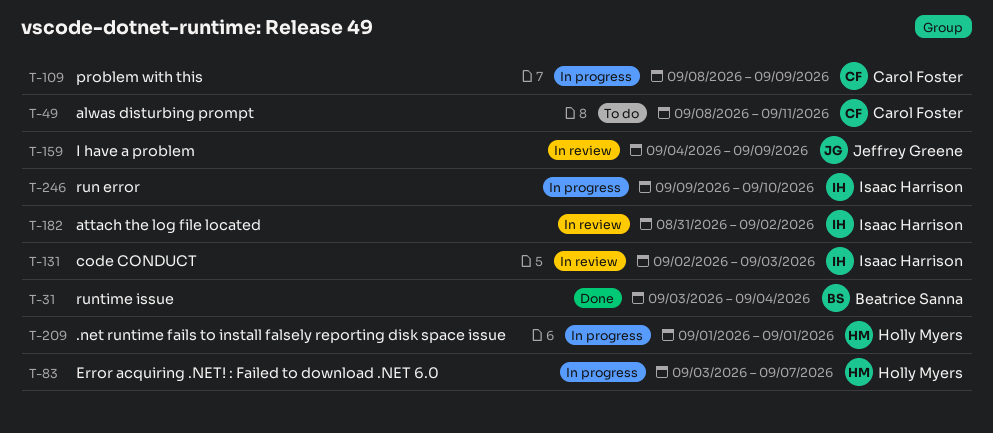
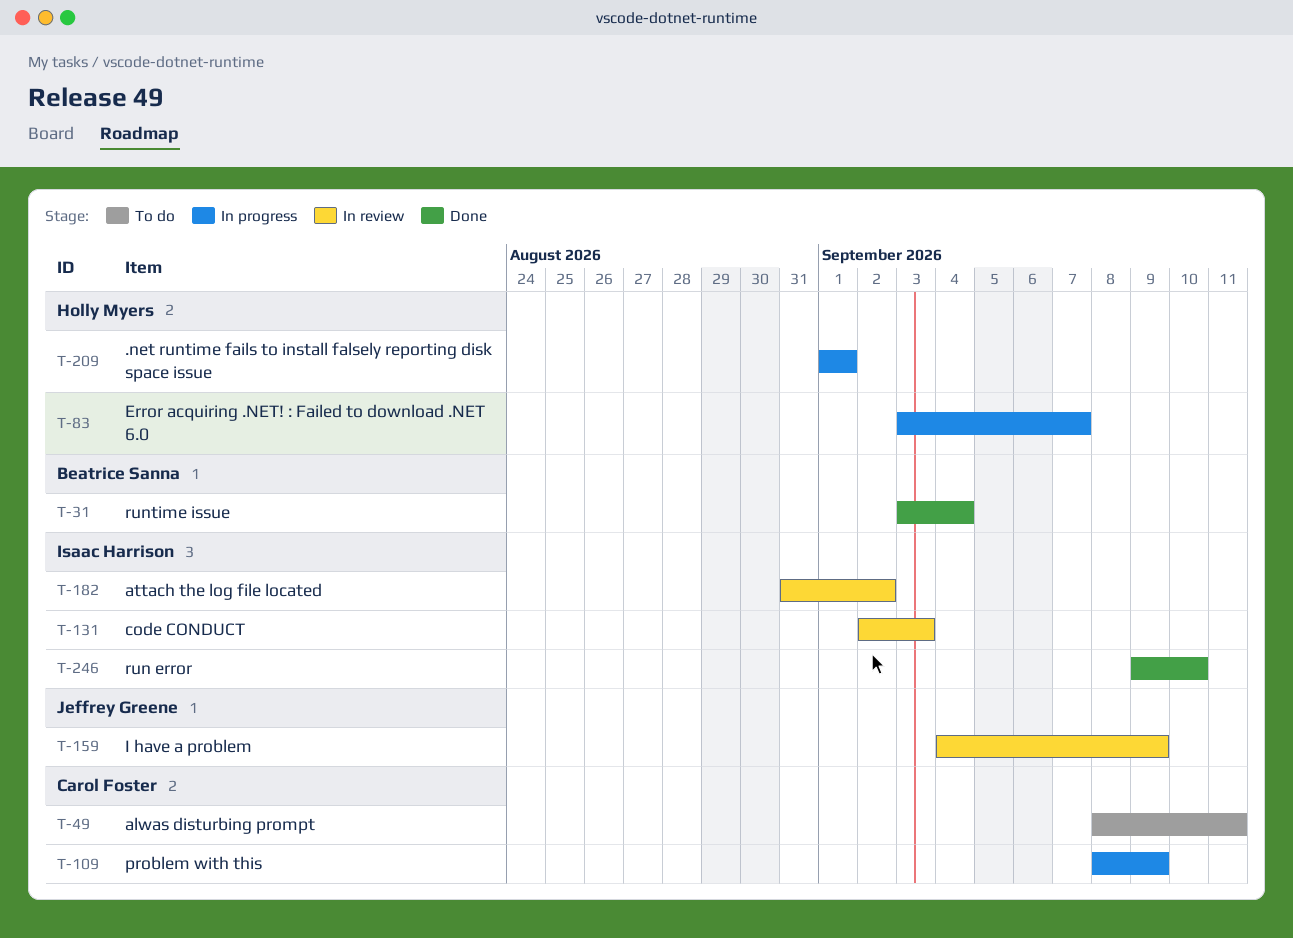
T-246, status: In progress -> Done

